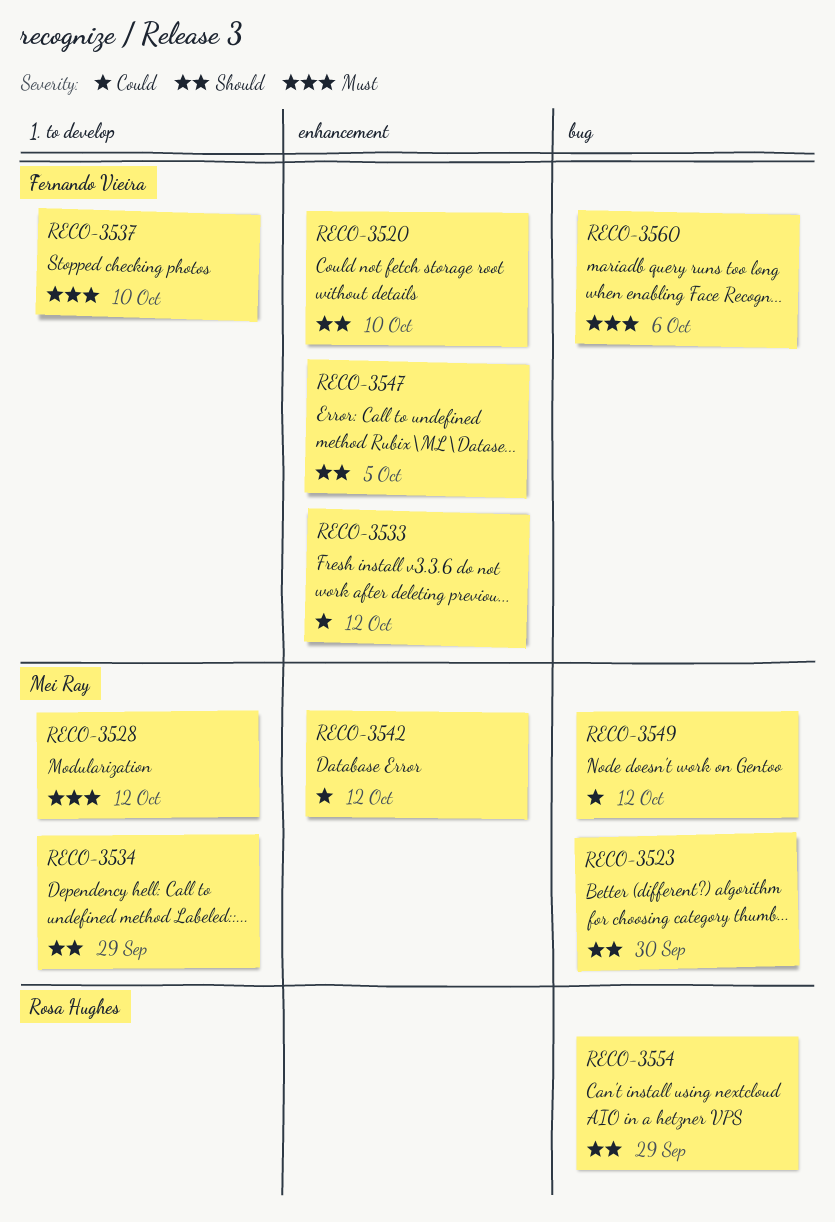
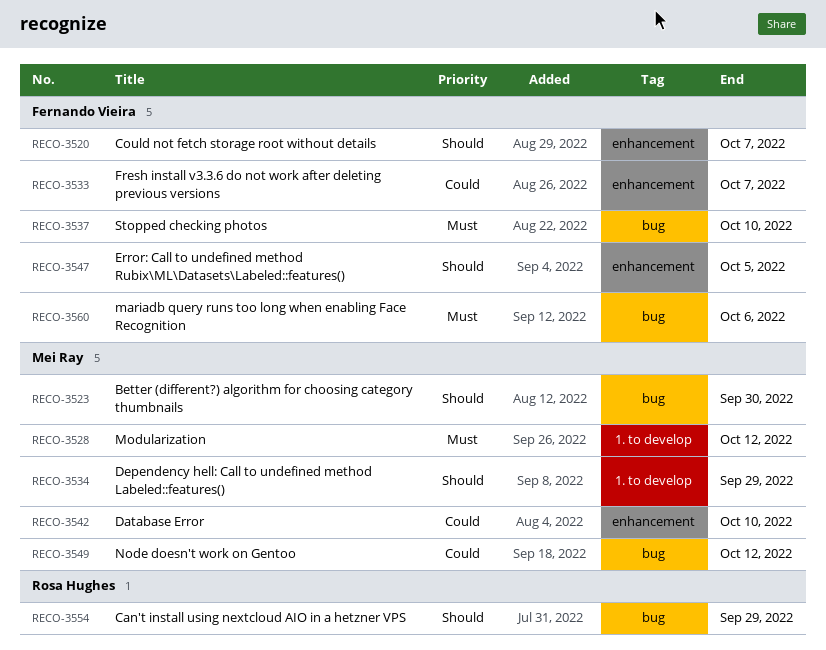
RECO-3520, due: Oct 10 -> Oct 7
RECO-3533, due: Oct 12 -> Oct 7
RECO-3537, label: 1. to develop -> bug
RECO-3542, due: Oct 12 -> Oct 10

